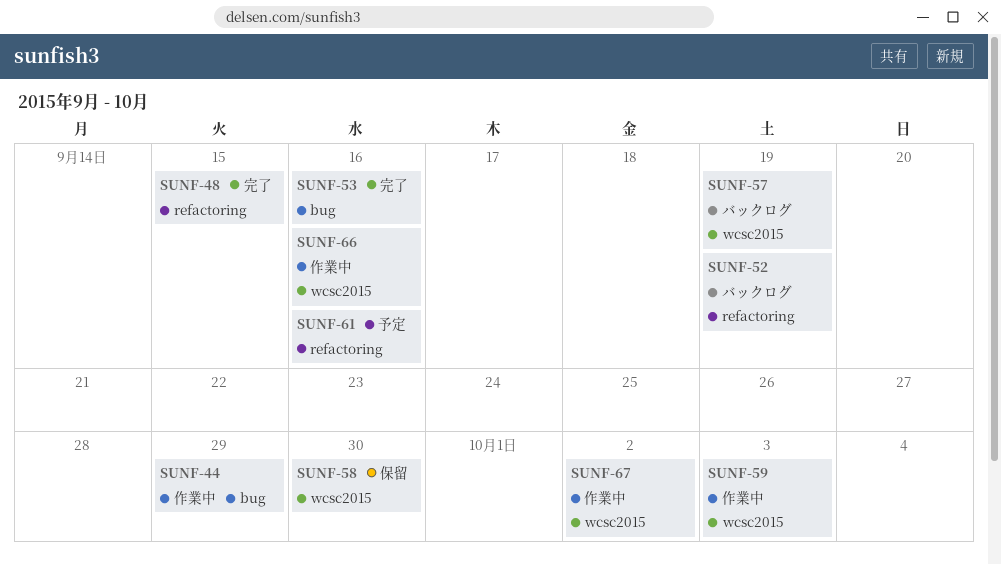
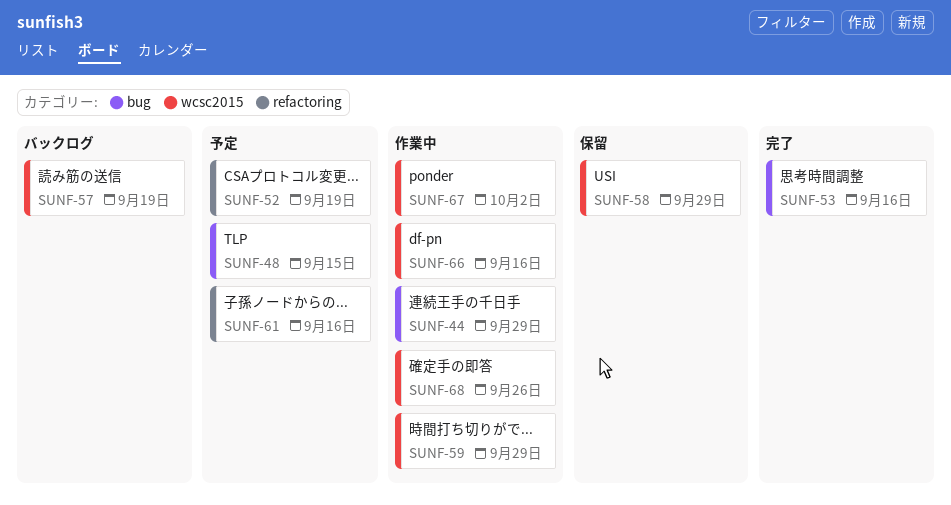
SUNF-48, status: 完了 -> 予定
SUNF-48, label: refactoring -> bug
SUNF-52, status: バックログ -> 予定
SUNF-58, due: Sep 30 -> Sep 29
SUNF-59, due: Oct 3 -> Sep 29
SUNF-68: none -> present

